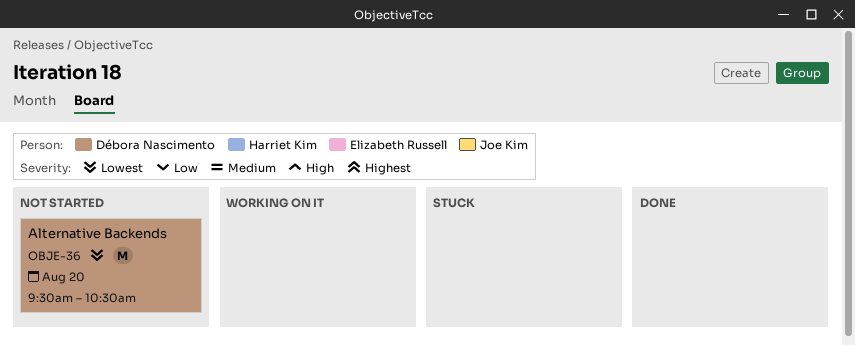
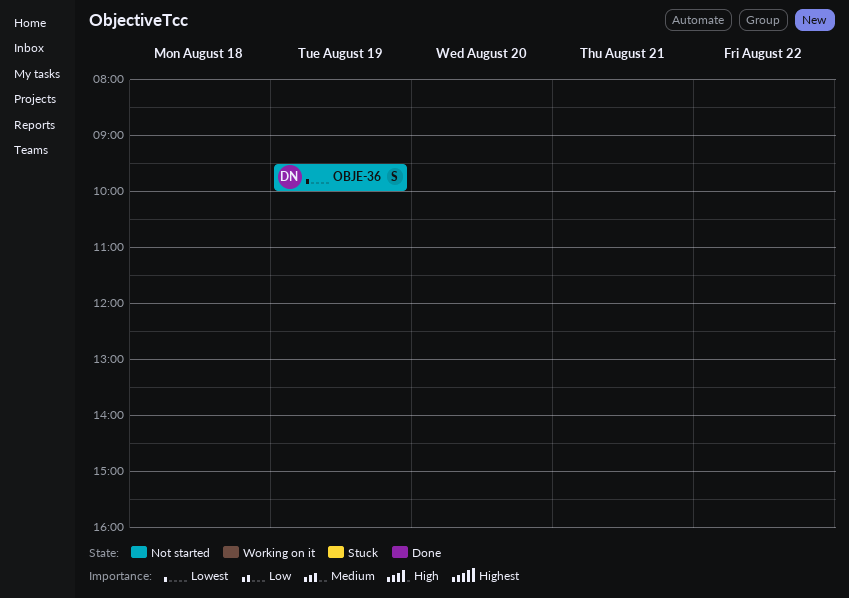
OBJE-36, estimate: M -> S
OBJE-36, day: Aug 20 -> Aug 19
OBJE-36, ends: 10:30 -> 10:00

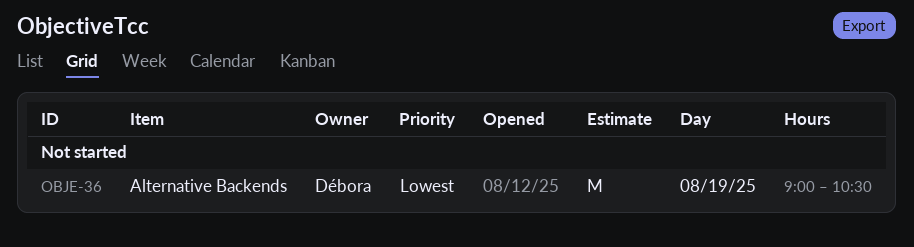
OBJE-36, estimate: S -> M
OBJE-36, begins: 09:30 -> 09:00
OBJE-36, ends: 10:00 -> 10:30

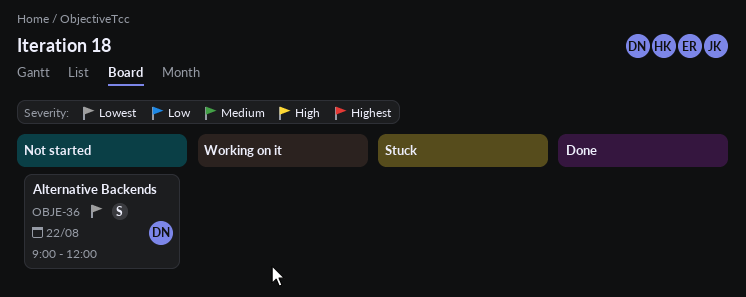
OBJE-36, estimate: M -> S
OBJE-36, day: Aug 19 -> Aug 22
OBJE-36, ends: 10:30 -> 12:00

